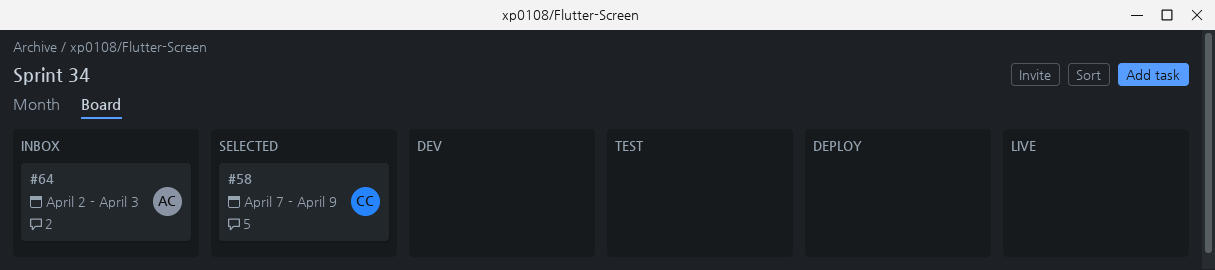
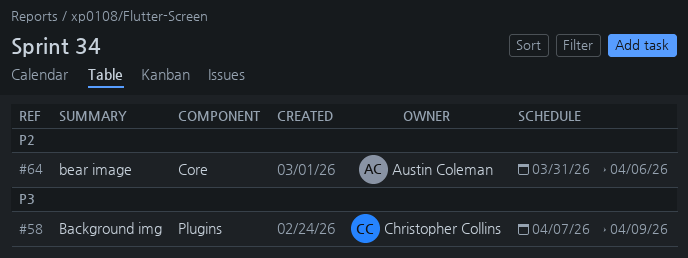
#64, start: Apr 2 -> Mar 31
#64, due: Apr 3 -> Apr 6

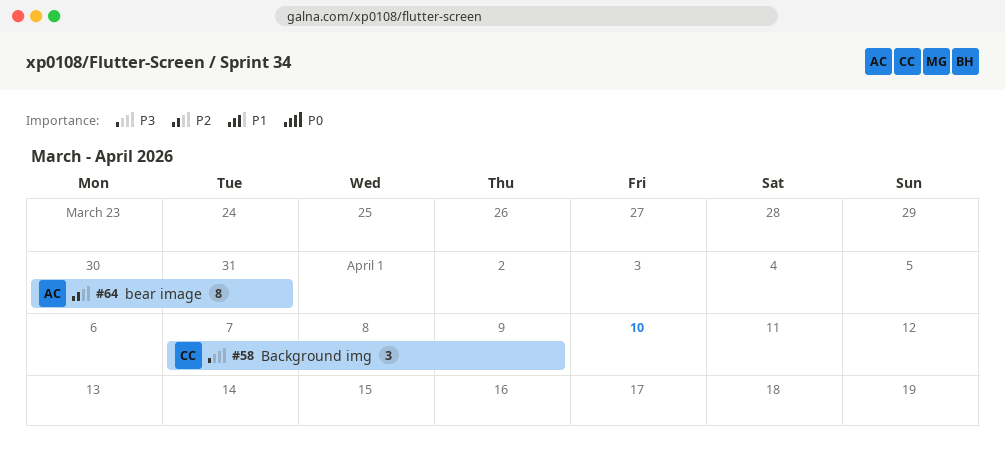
#64, start: Mar 31 -> Mar 30
#64, due: Apr 6 -> Mar 31

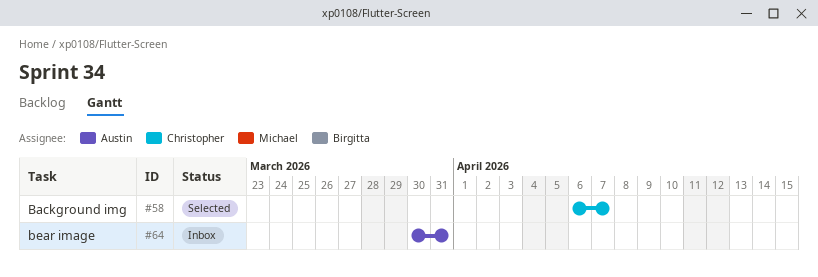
#58, start: Apr 7 -> Apr 6
#58, due: Apr 9 -> Apr 7

